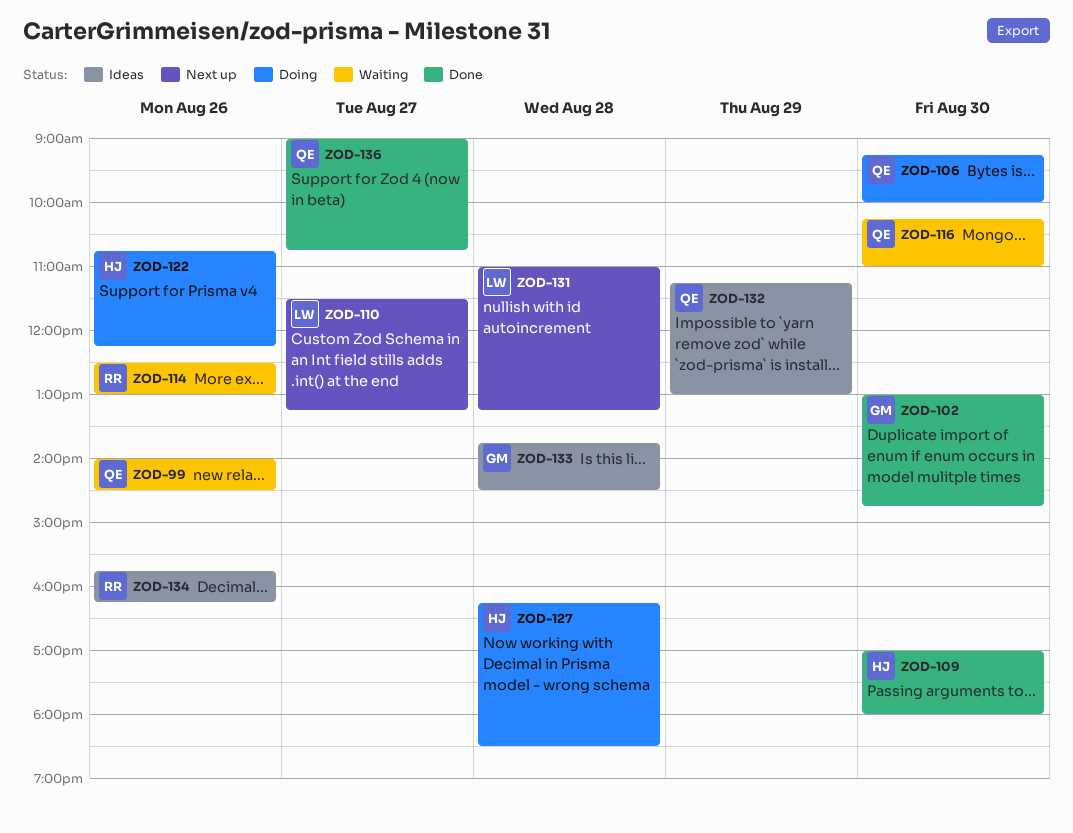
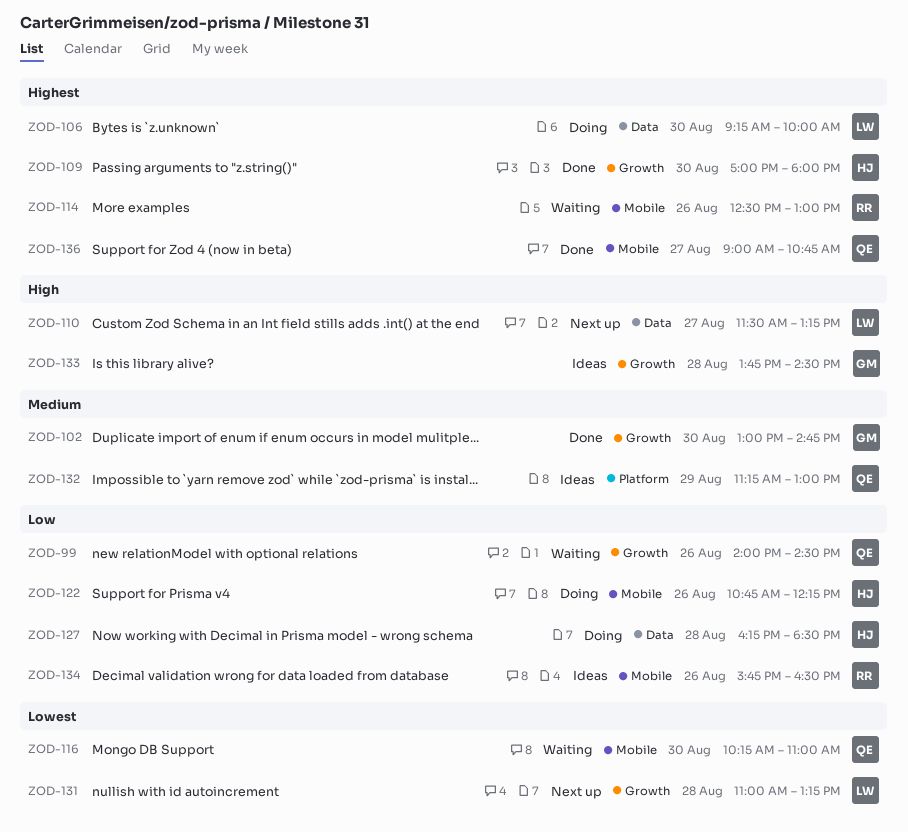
ZOD-106, owner: QE -> LW
ZOD-134, ends: 16:15 -> 16:30

